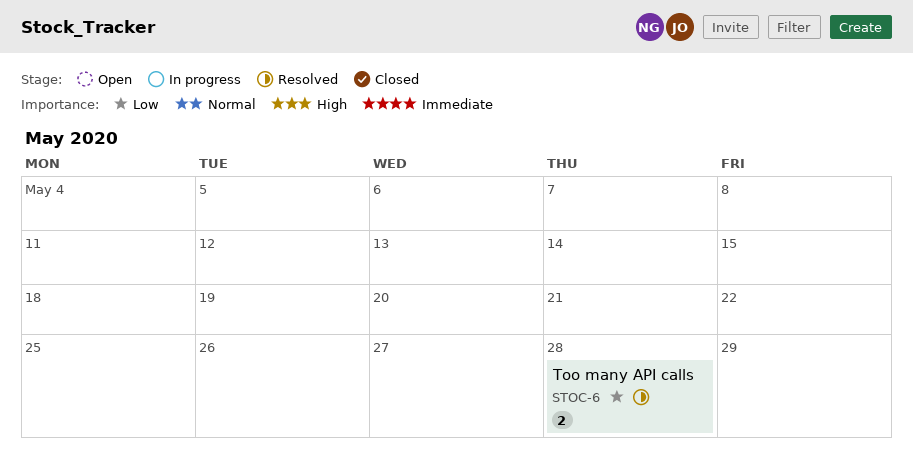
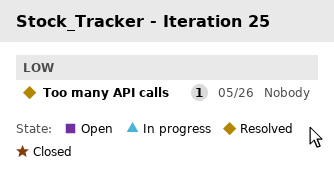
Too many API calls, estimate: 2 -> 1
Too many API calls, due: May 28 -> May 26

